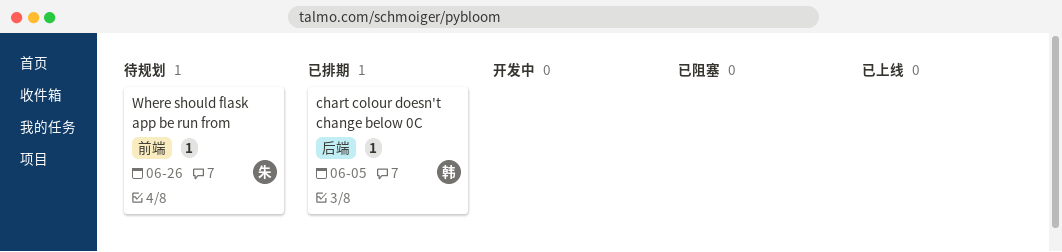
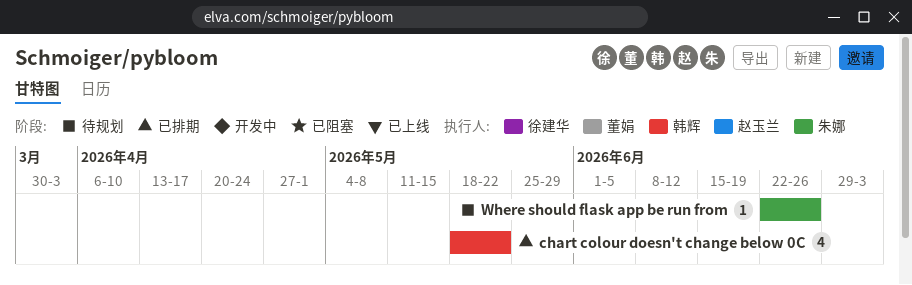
chart colour doesn't change below 0C, estimate: 1 -> 4
chart colour doesn't change below 0C, due: Jun 5 -> May 22

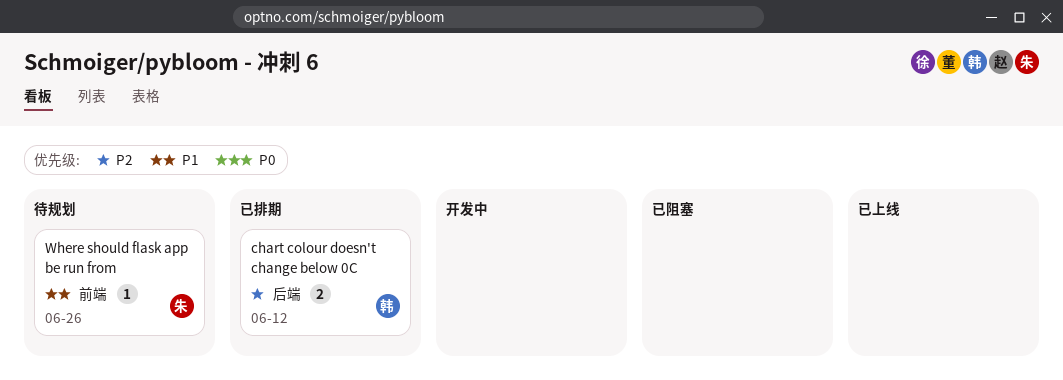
chart colour doesn't change below 0C, estimate: 4 -> 2
chart colour doesn't change below 0C, due: May 22 -> Jun 12

